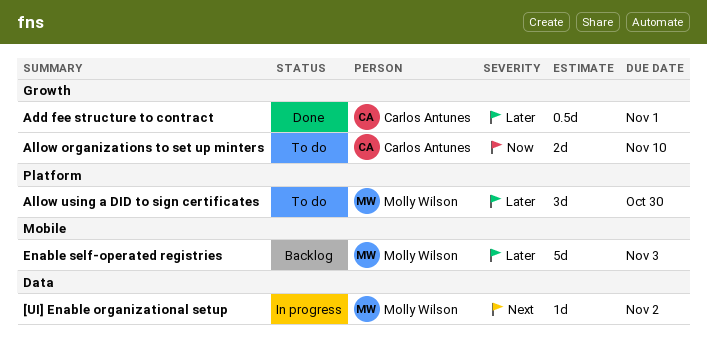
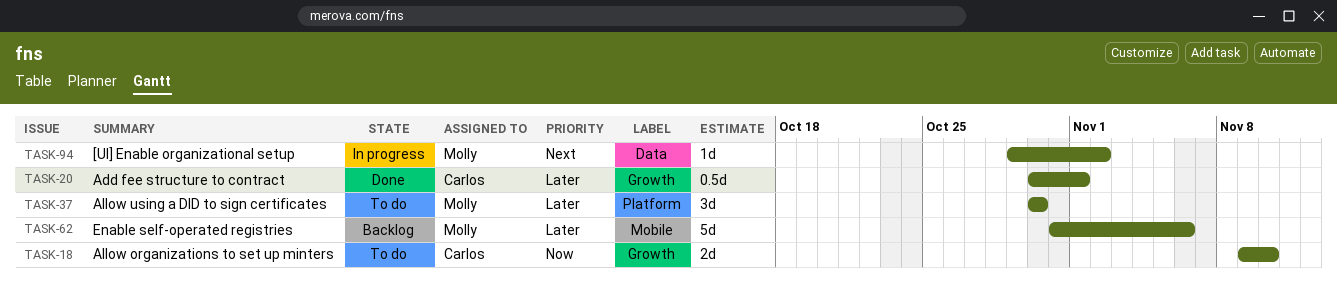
Enable self-operated registries, due: Nov 3 -> Nov 6

